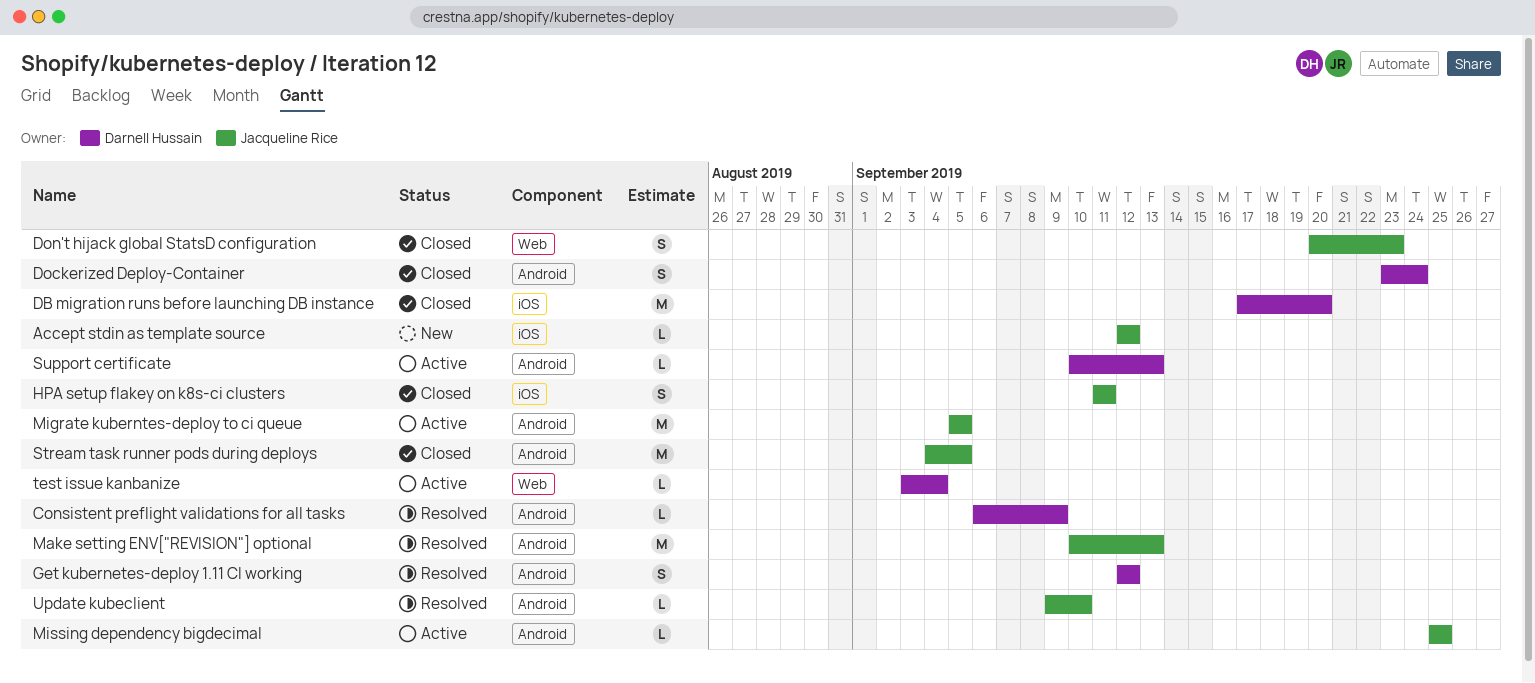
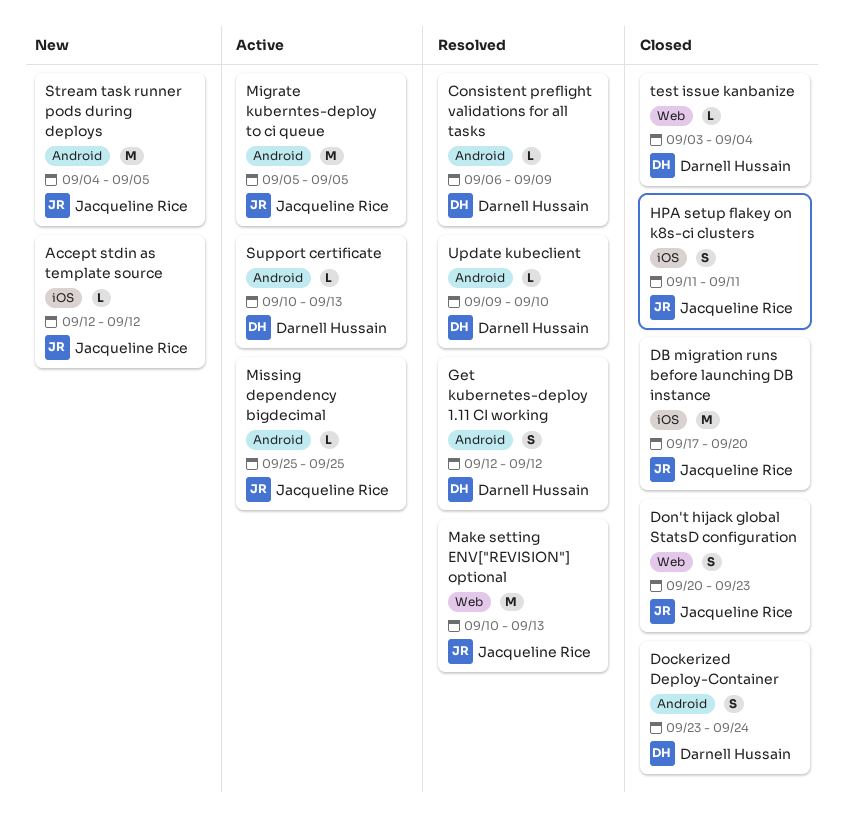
DB migration runs before launching DB instance, owner: Darnell Hussain -> Jacqueline Rice
Make setting ENV["REVISION"] optional, label: Android -> Web
Stream task runner pods during deploys, status: Closed -> New
test issue kanbanize, status: Active -> Closed
Update kubeclient, owner: Jacqueline Rice -> Darnell Hussain

